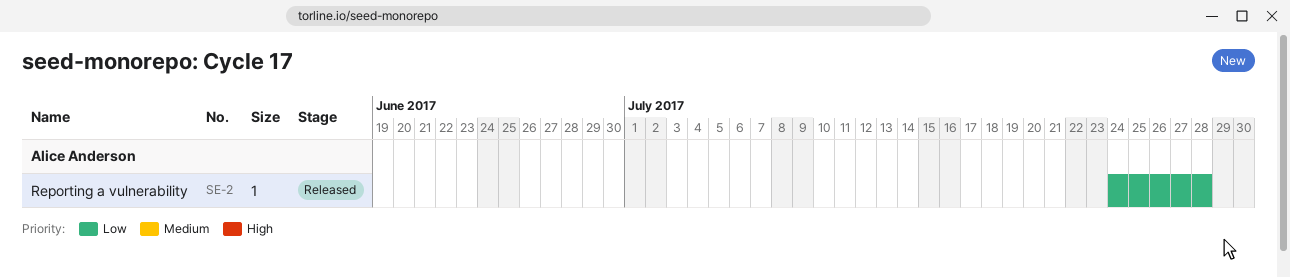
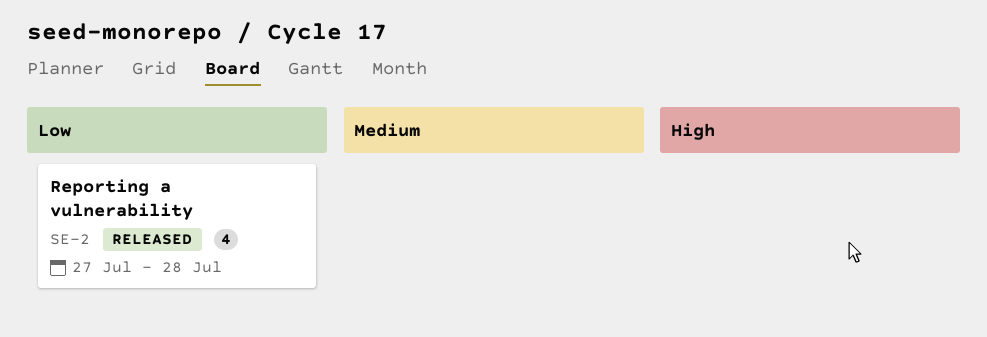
SE-2, estimate: 1 -> 4
SE-2, start: Jul 24 -> Jul 27

